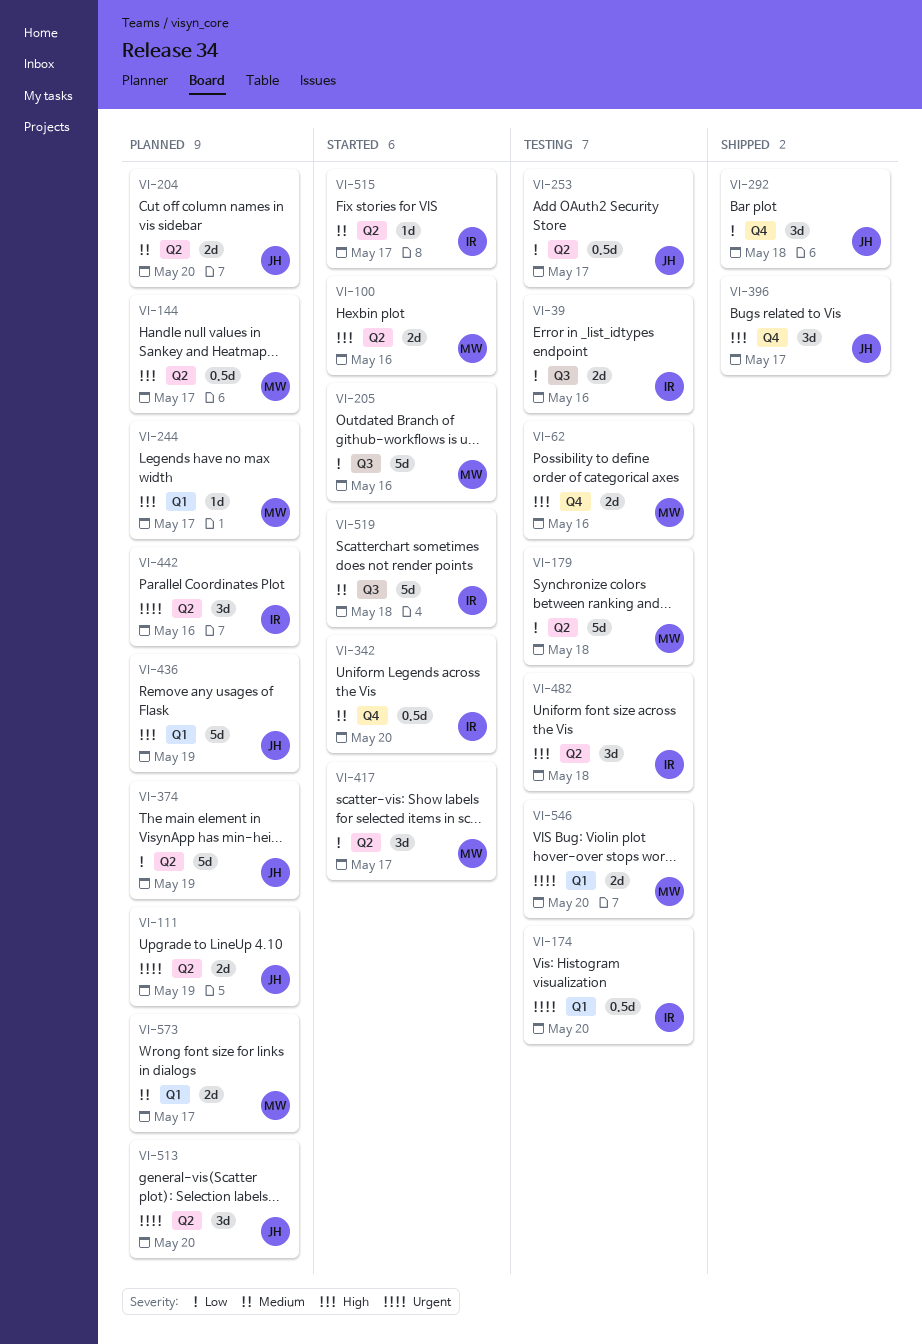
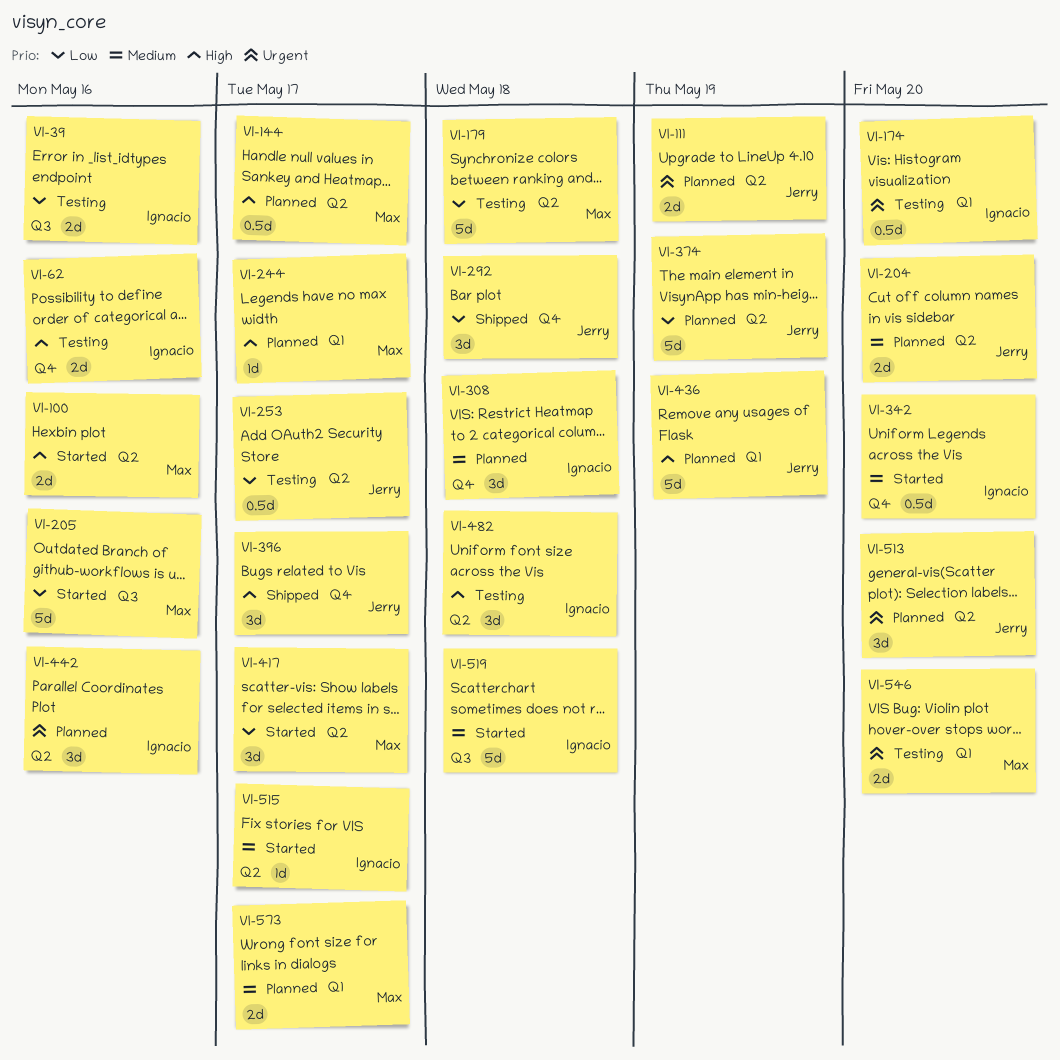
VI-62, owner: Max -> Ignacio
VI-308: none -> present

